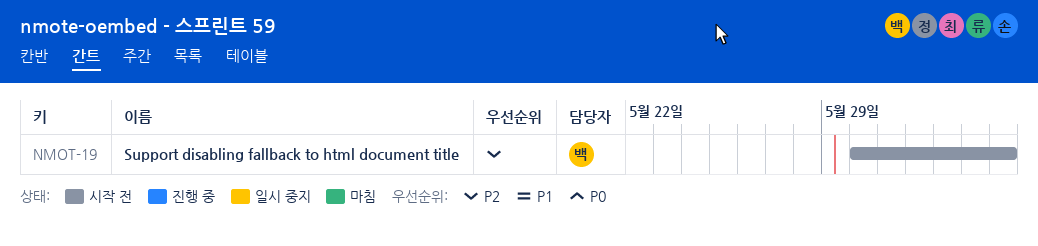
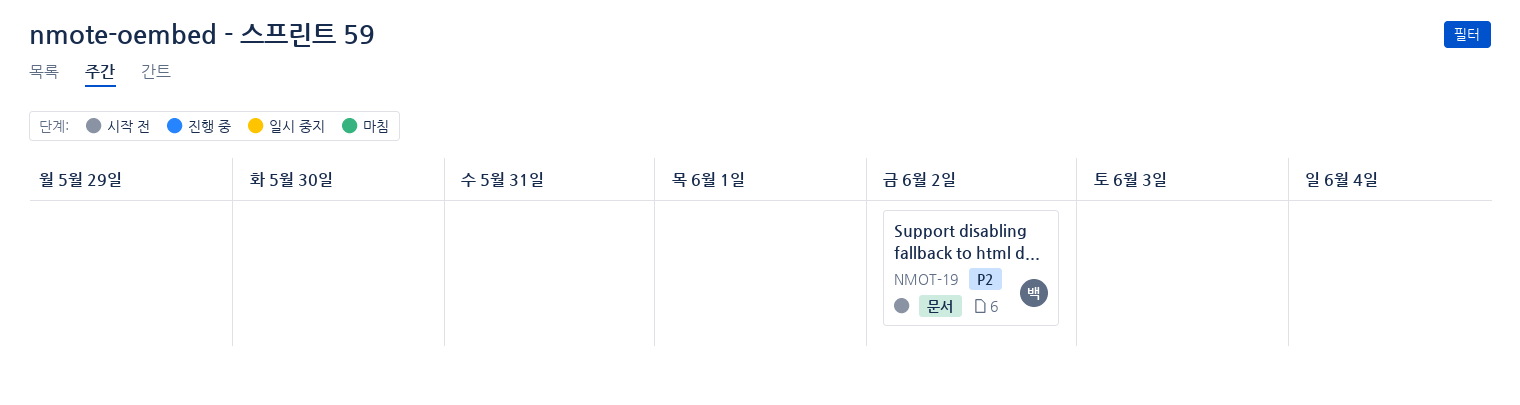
NMOT-19, due: Jun 4 -> Jun 2

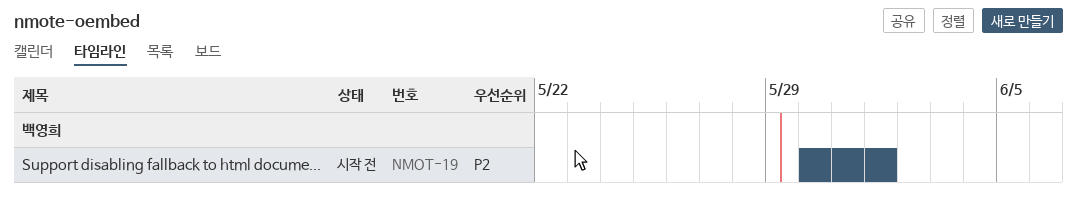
NMOT-19, due: Jun 2 -> Jun 1

